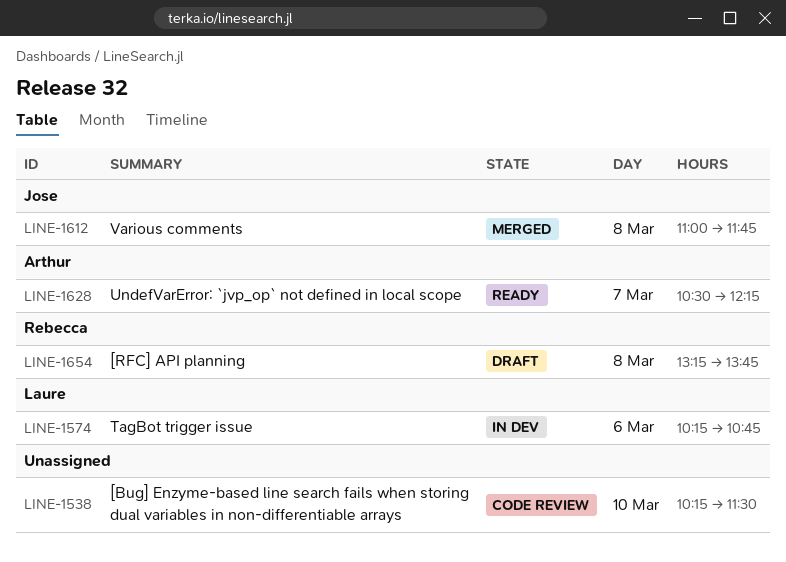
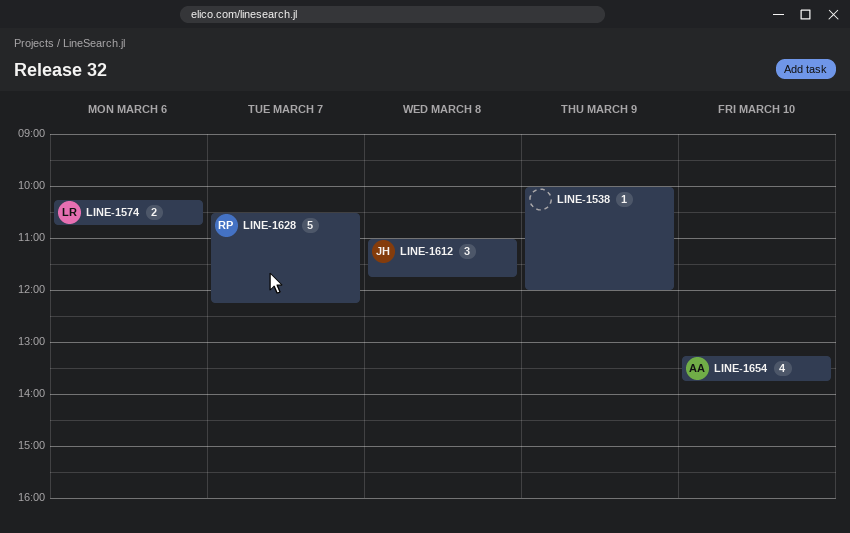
LINE-1538, day: Mar 10 -> Mar 9
LINE-1538, begins: 10:15 -> 10:00
LINE-1538, ends: 11:30 -> 12:00
LINE-1628, owner: Arthur -> Rebecca
LINE-1654, owner: Rebecca -> Arthur
LINE-1654, day: Mar 8 -> Mar 10

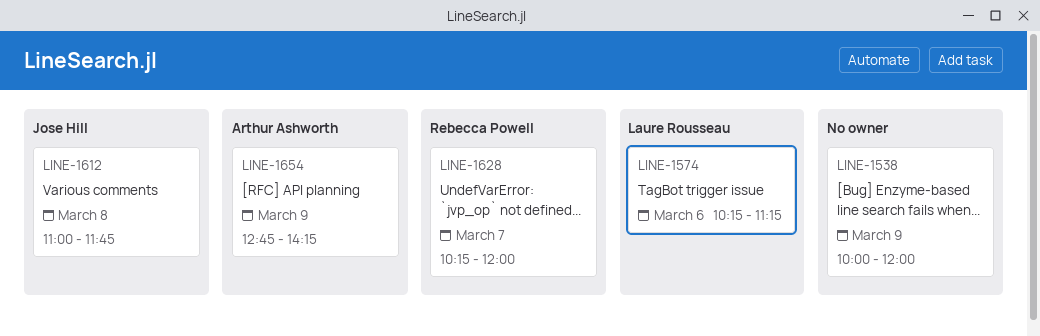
LINE-1574, ends: 10:45 -> 11:15
LINE-1628, begins: 10:30 -> 10:15
LINE-1628, ends: 12:15 -> 12:00
LINE-1654, day: Mar 10 -> Mar 9
LINE-1654, begins: 13:15 -> 12:45
LINE-1654, ends: 13:45 -> 14:15

